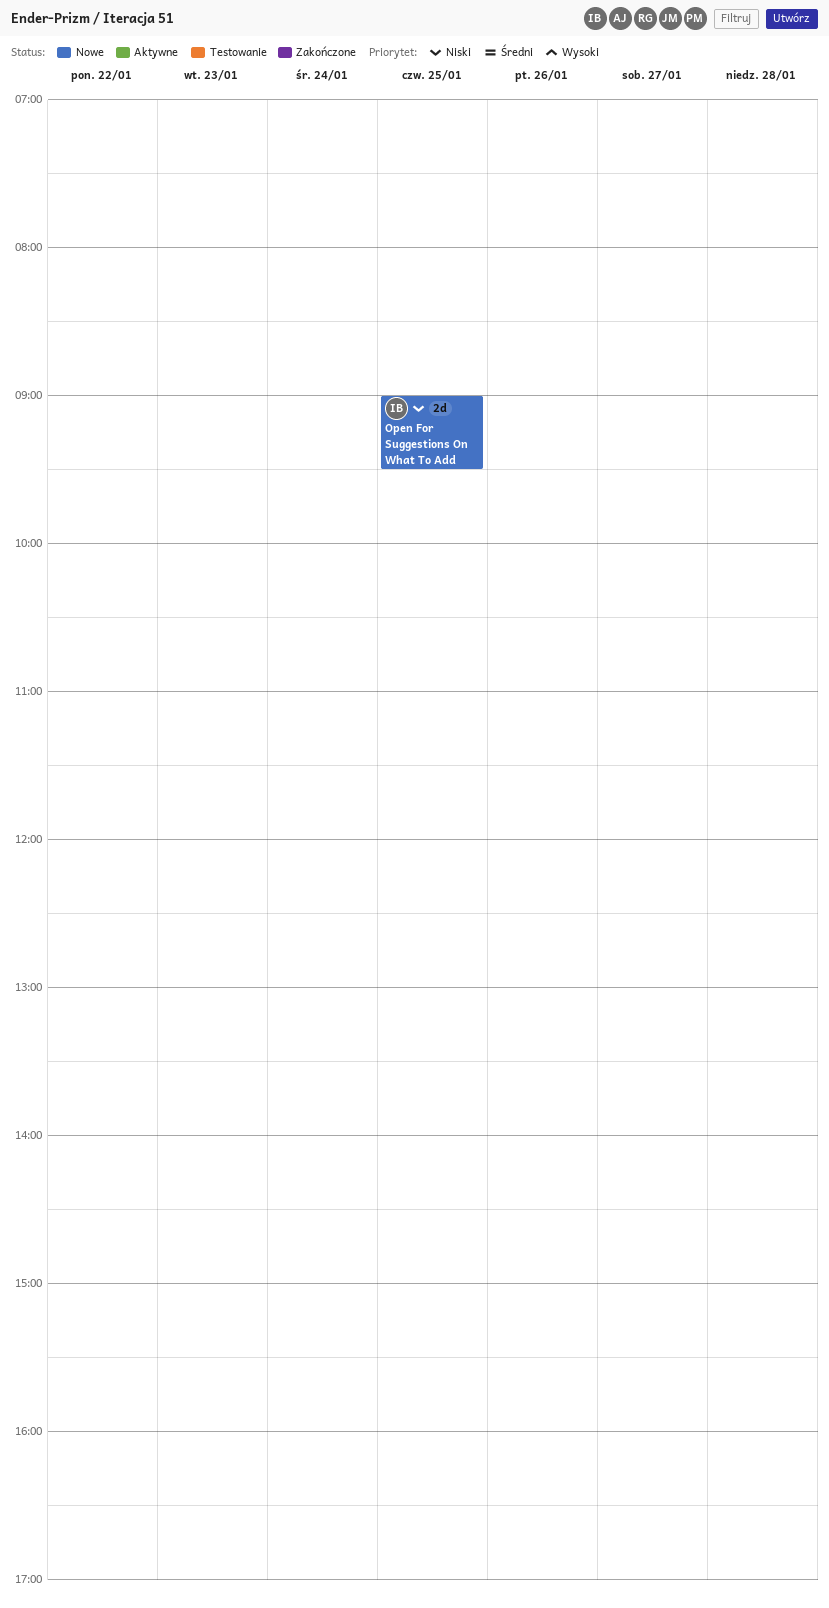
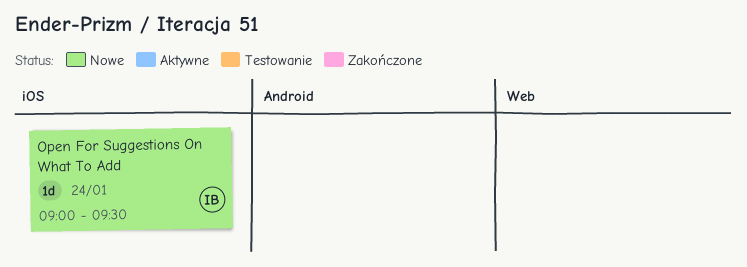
Open For Suggestions On What To Add, estimate: 2d -> 1d
Open For Suggestions On What To Add, day: Jan 25 -> Jan 24

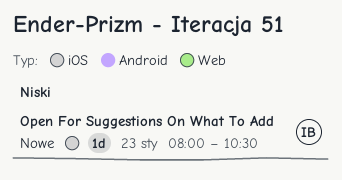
Open For Suggestions On What To Add, day: Jan 24 -> Jan 23
Open For Suggestions On What To Add, begins: 09:00 -> 08:00
Open For Suggestions On What To Add, ends: 09:30 -> 10:30

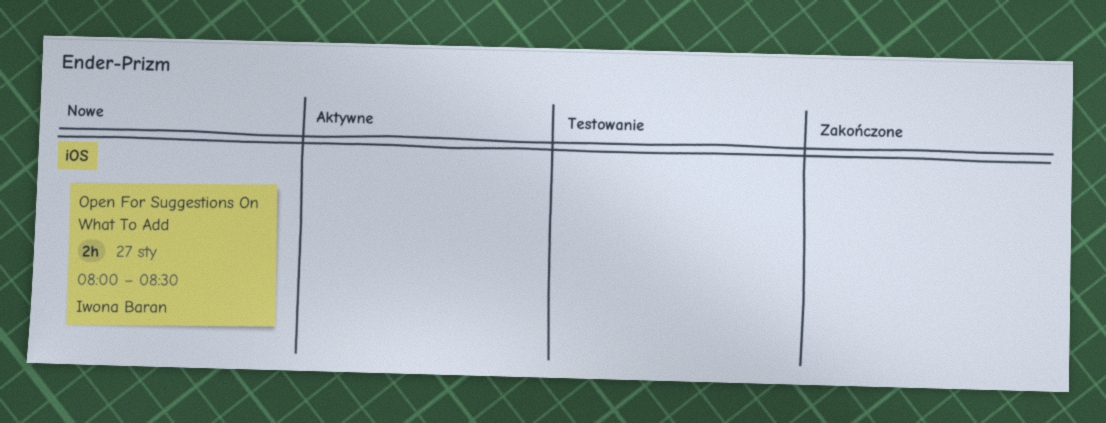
Open For Suggestions On What To Add, estimate: 1d -> 2h
Open For Suggestions On What To Add, day: Jan 23 -> Jan 27
Open For Suggestions On What To Add, ends: 10:30 -> 08:30

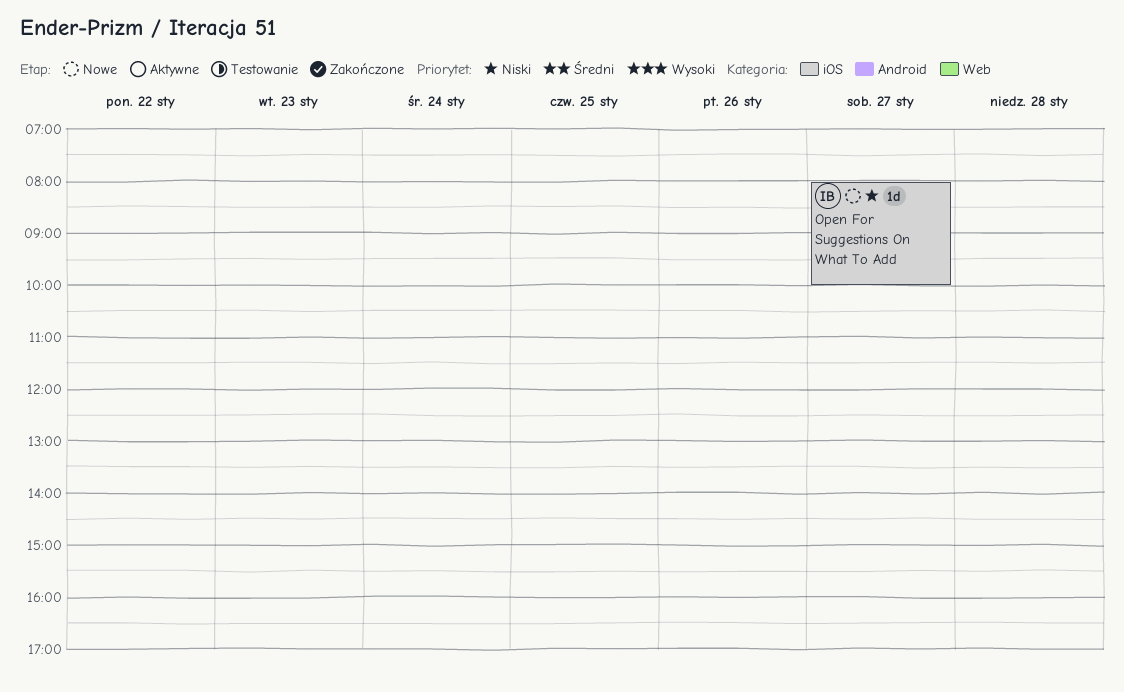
Open For Suggestions On What To Add, estimate: 2h -> 1d
Open For Suggestions On What To Add, ends: 08:30 -> 10:00

